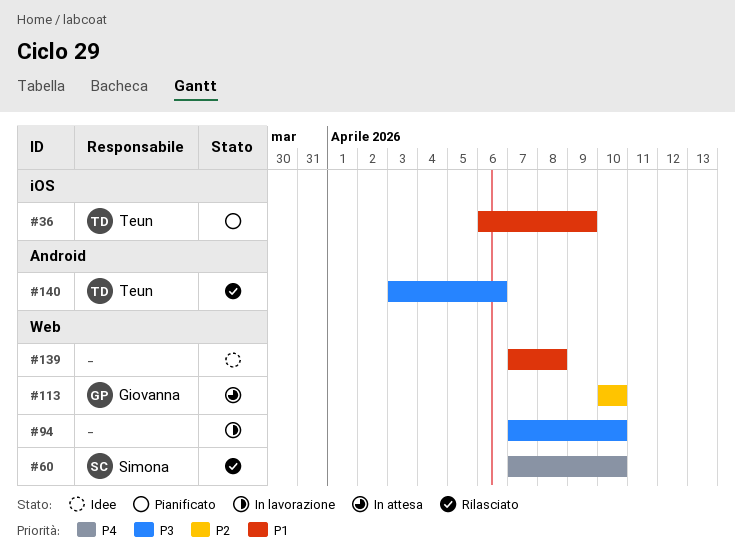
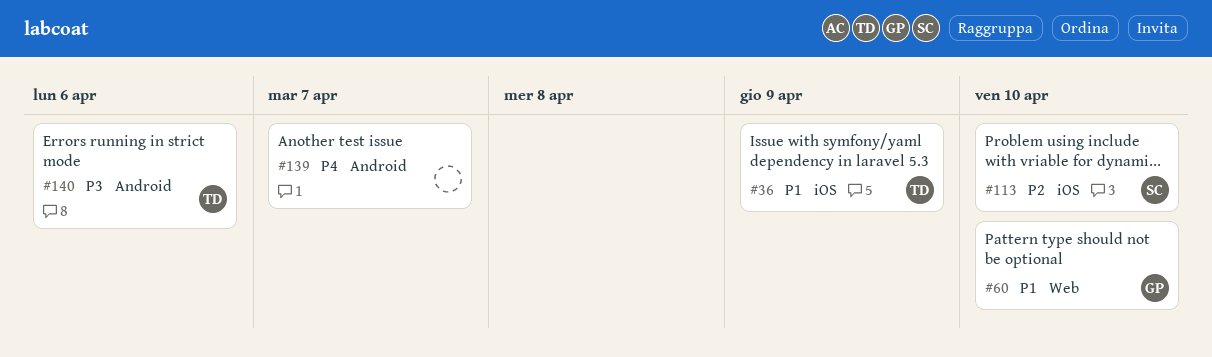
#60, owner: Simona -> Giovanna
#60, priority: P4 -> P1
#94: present -> none
#113, owner: Giovanna -> Simona
#113, label: Web -> iOS
#139, priority: P1 -> P4
#139, label: Web -> Android
#139, due: Apr 8 -> Apr 7

